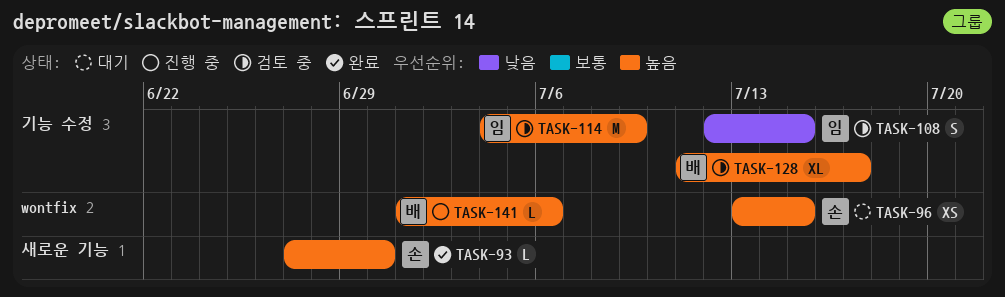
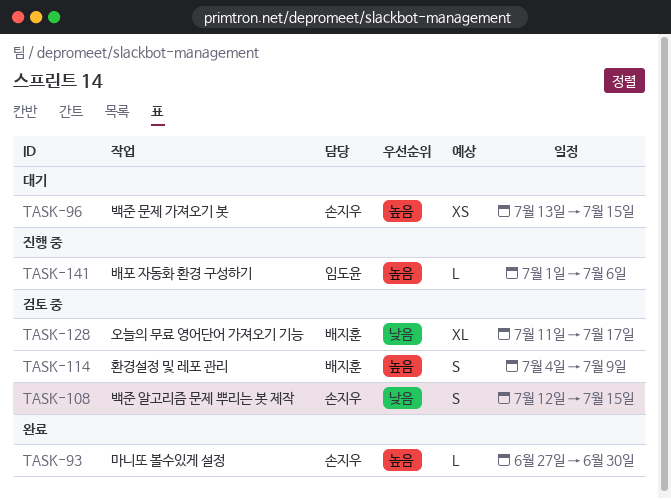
TASK-108, owner: 임도윤 -> 손지우
TASK-114, owner: 임도윤 -> 배지훈
TASK-114, estimate: M -> S
TASK-128, priority: 높음 -> 낮음
TASK-141, owner: 배지훈 -> 임도윤

